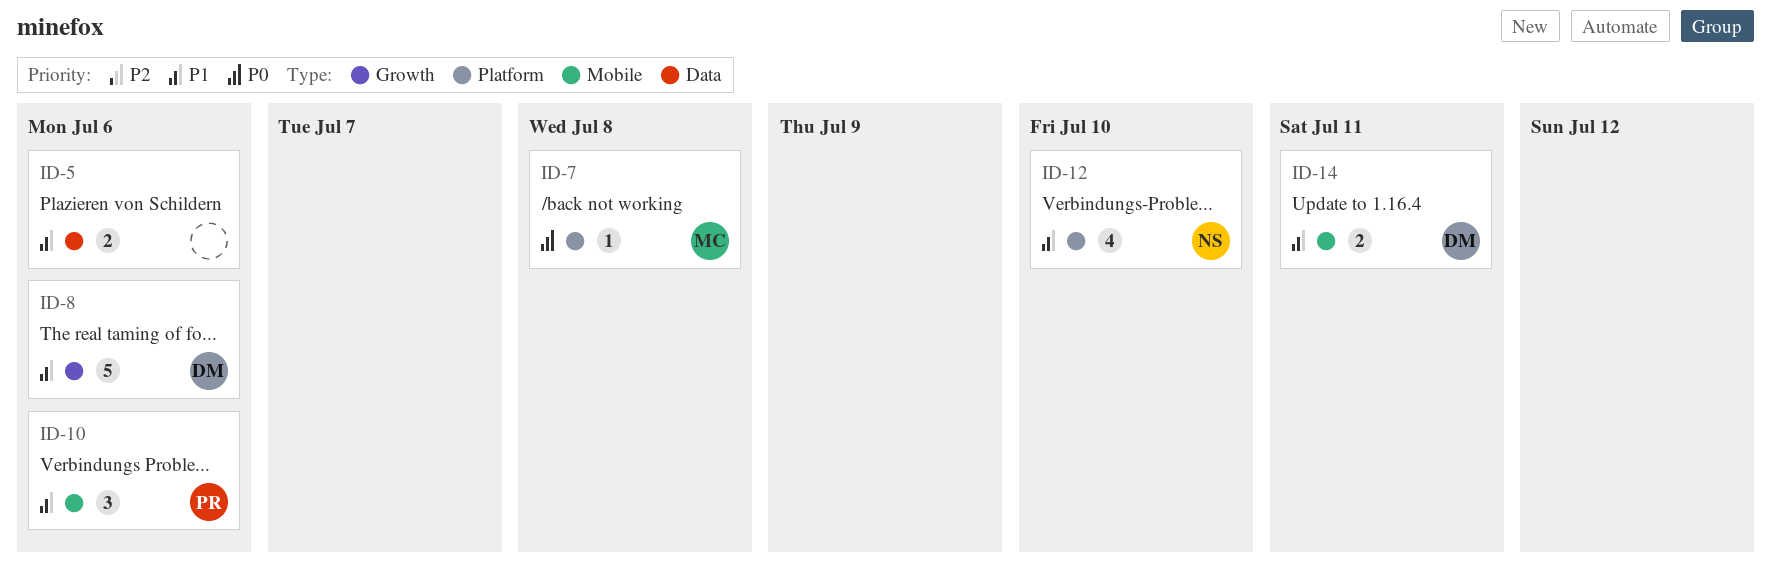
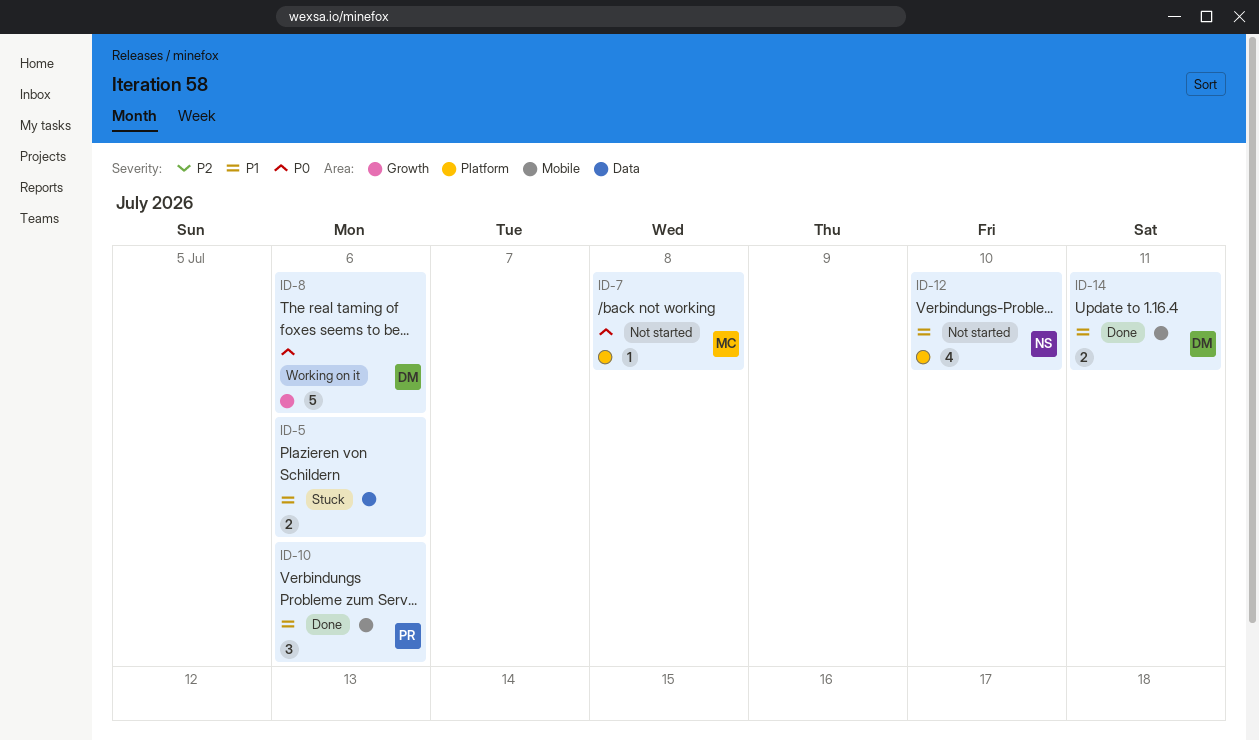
ID-8, priority: P1 -> P0

